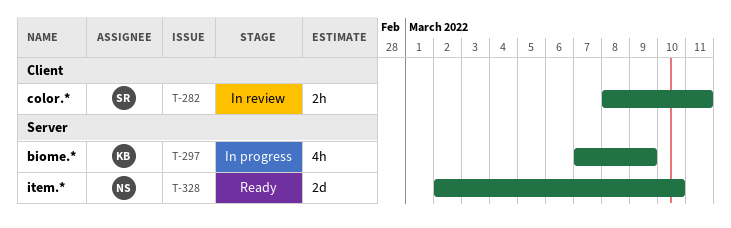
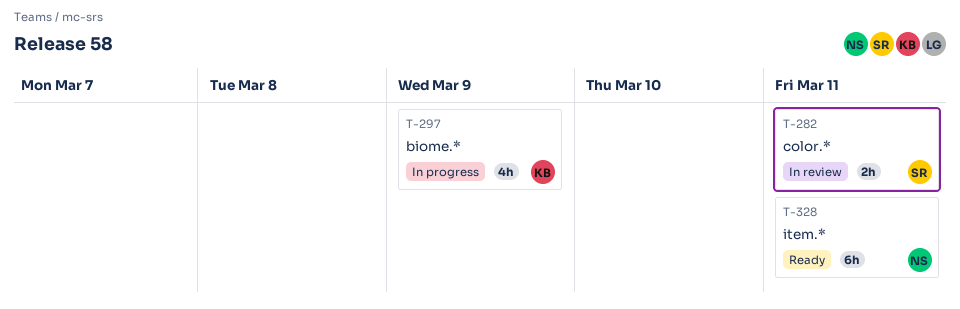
T-328, estimate: 2d -> 6h
T-328, due: Mar 10 -> Mar 11

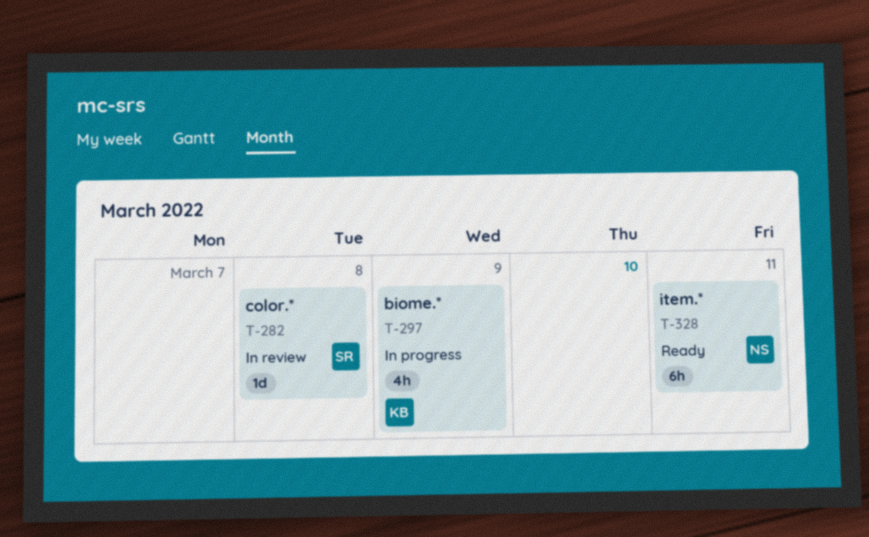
T-282, estimate: 2h -> 1d
T-282, due: Mar 11 -> Mar 8

